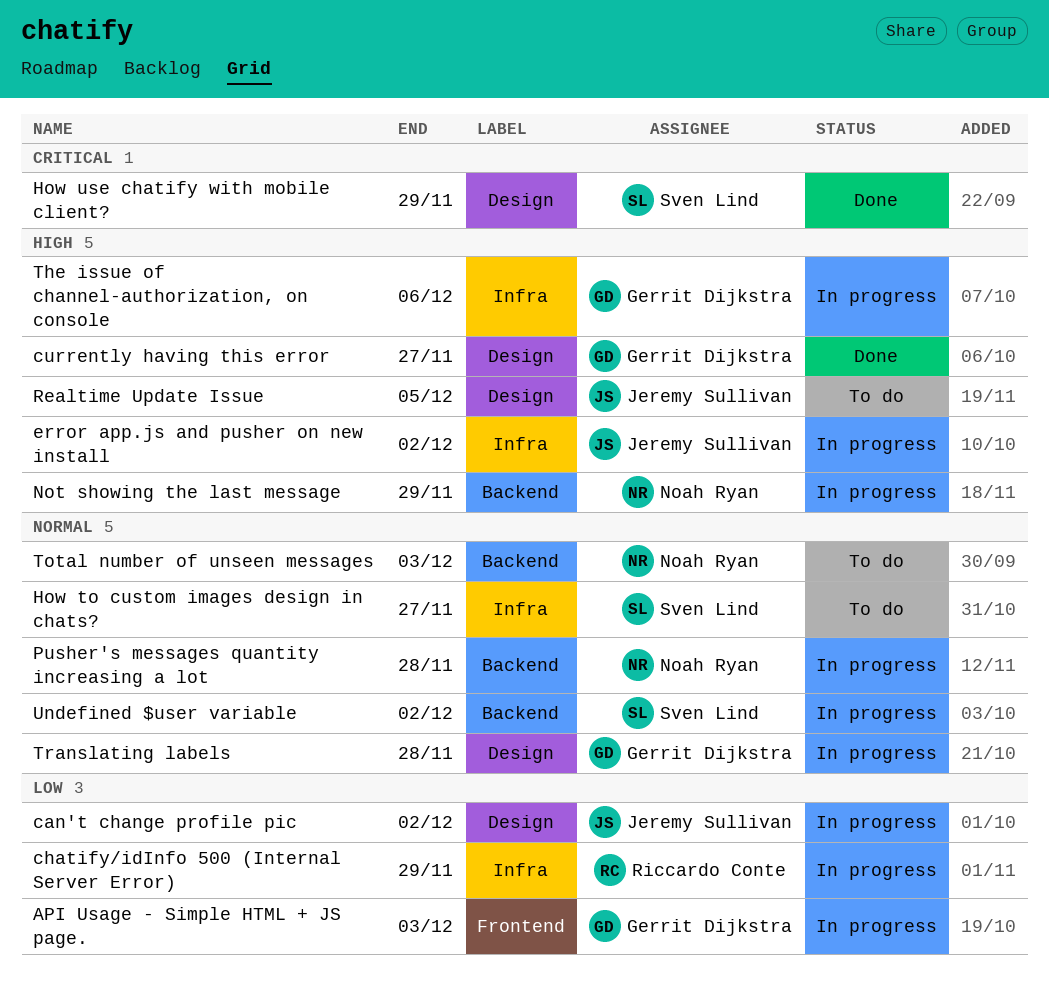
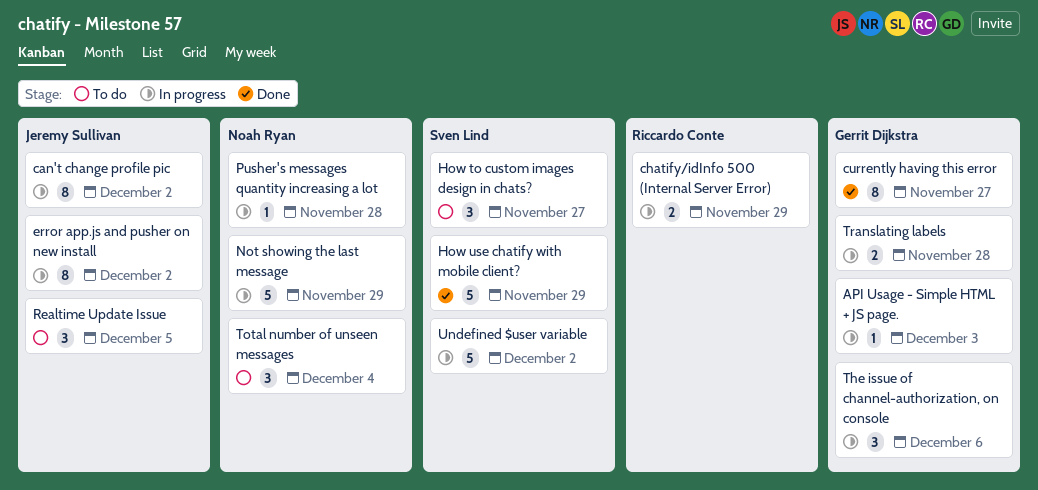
Total number of unseen messages, due: Dec 3 -> Dec 4

